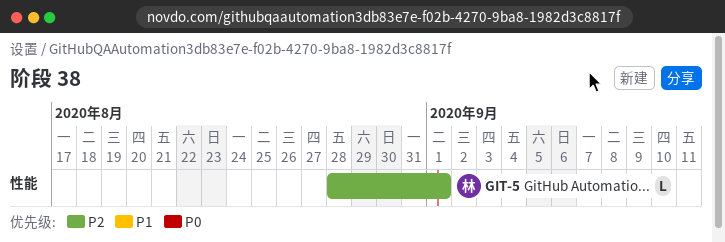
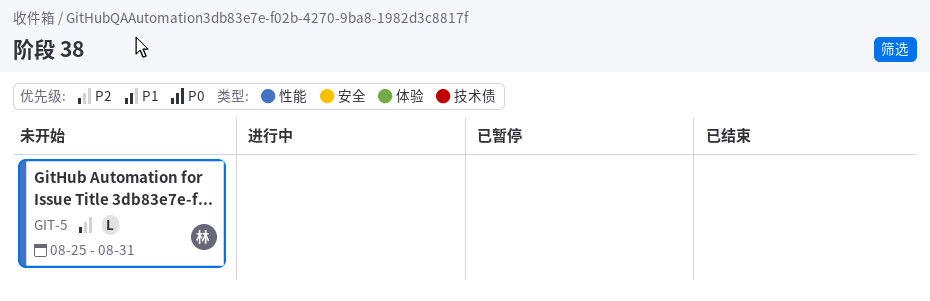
GIT-5, start: Aug 28 -> Aug 25
GIT-5, due: Sep 1 -> Aug 31

